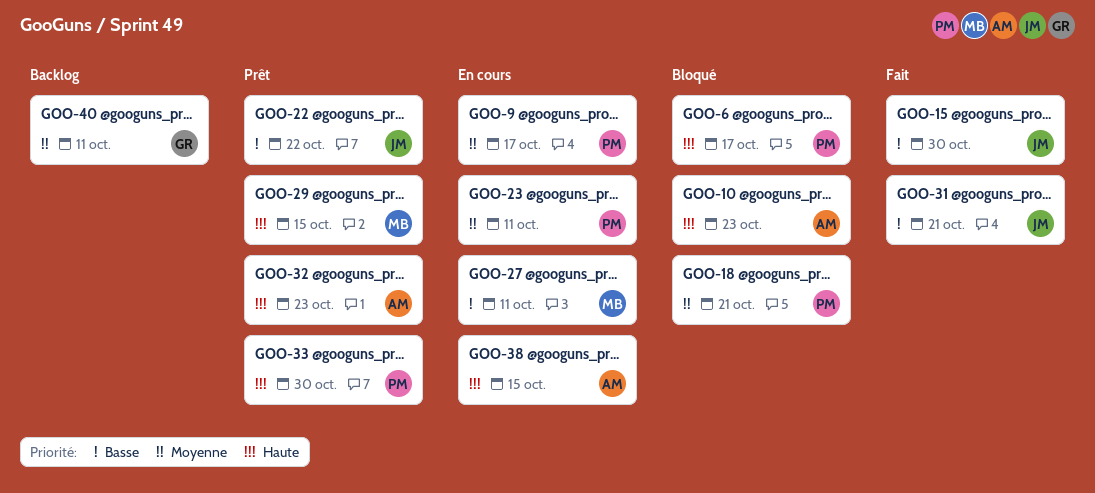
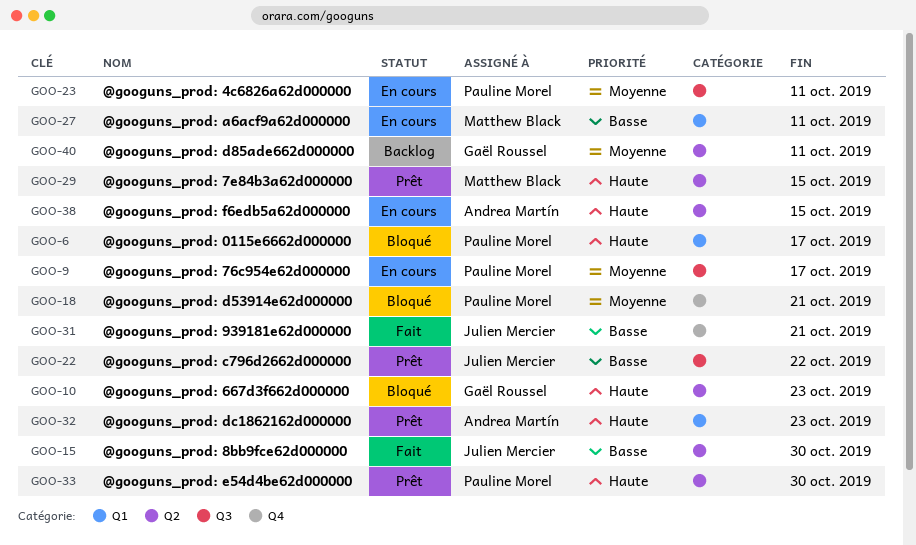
GOO-10, owner: Andrea Martín -> Gaël Roussel

